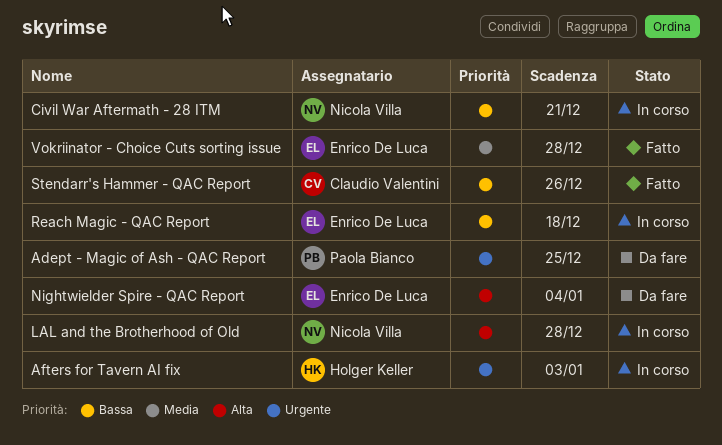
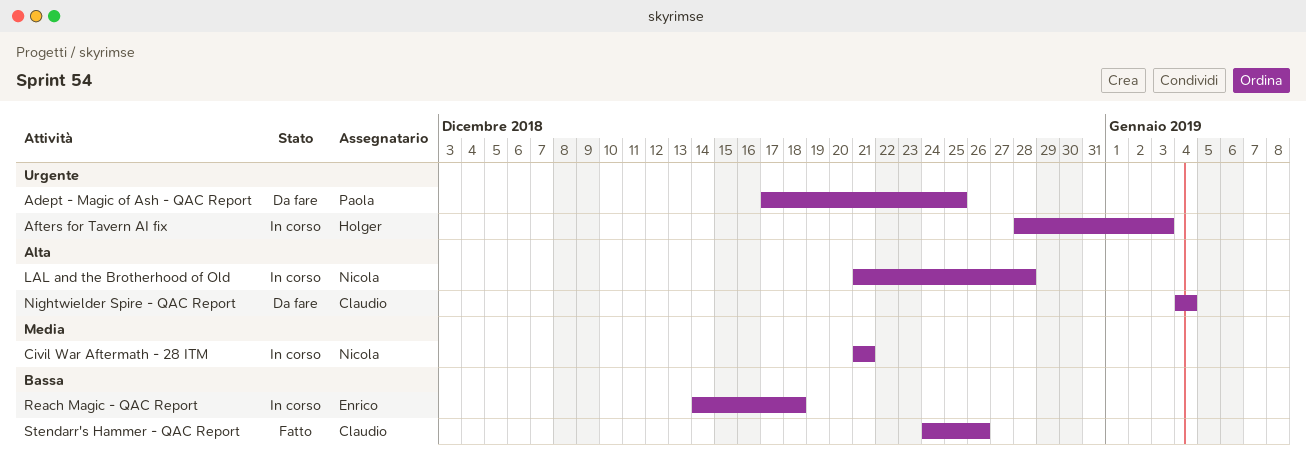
Civil War Aftermath - 28 ITM, priority: Bassa -> Media
Nightwielder Spire - QAC Report, owner: Enrico De Luca -> Claudio Valentini
Vokriinator - Choice Cuts sorting issue: present -> none

